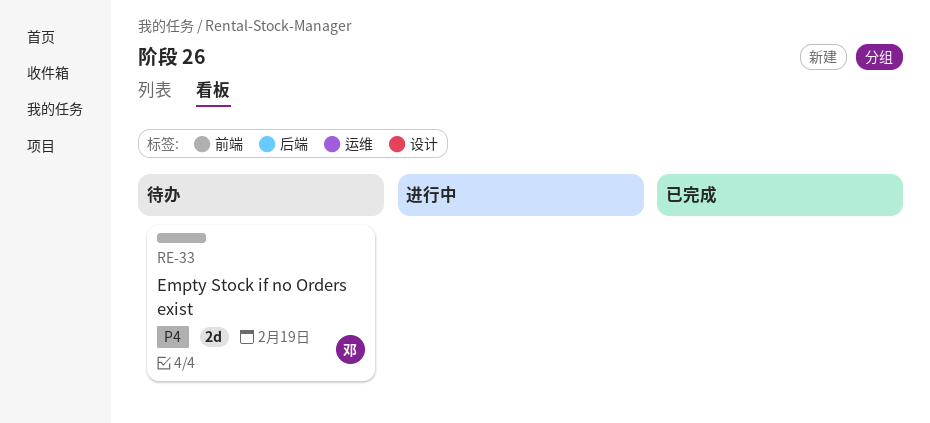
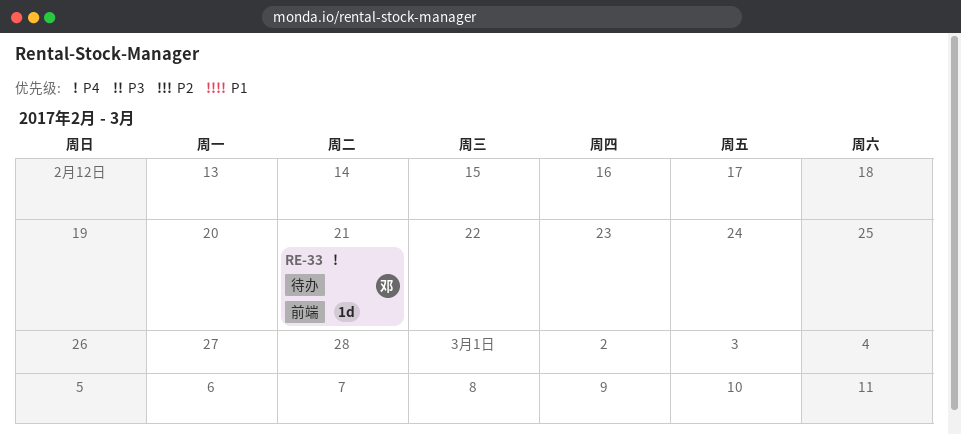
RE-33, estimate: 2d -> 1d
RE-33, due: Feb 19 -> Feb 21

